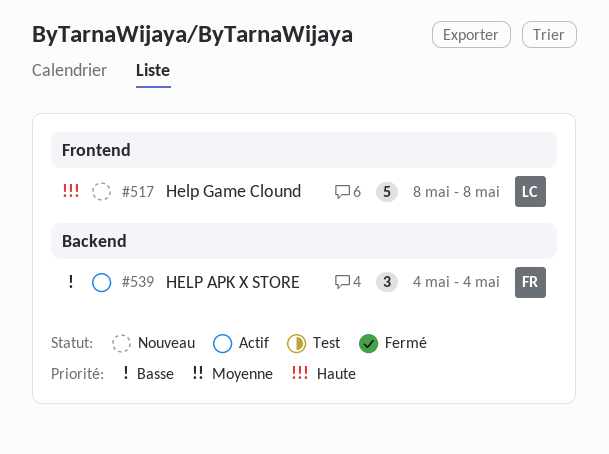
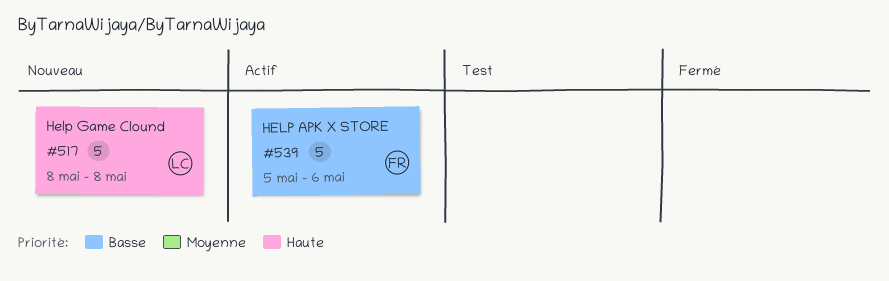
#539, estimate: 3 -> 5
#539, start: May 4 -> May 5
#539, due: May 4 -> May 6

